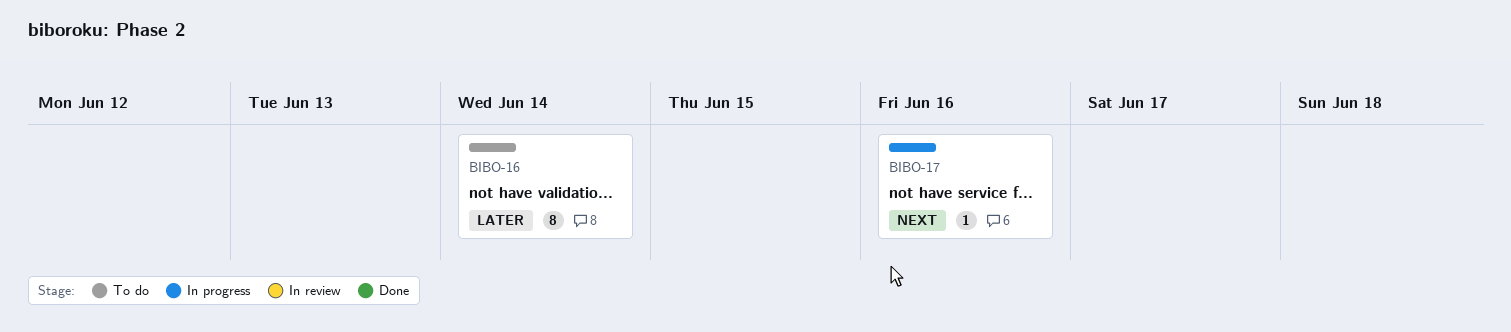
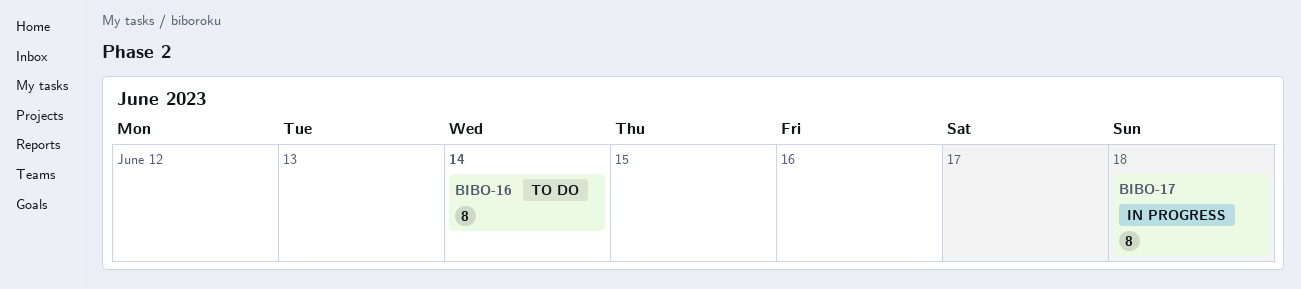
BIBO-17, estimate: 1 -> 8
BIBO-17, due: Jun 16 -> Jun 18

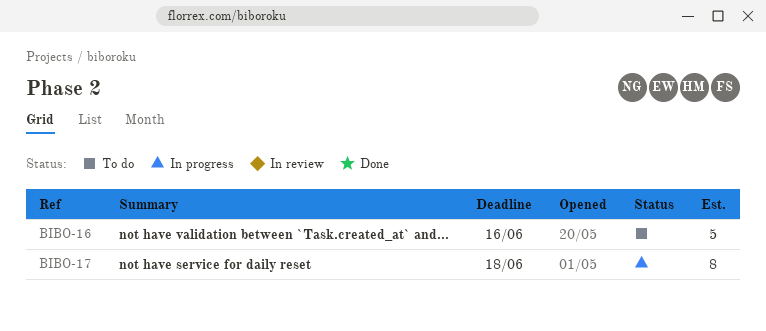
BIBO-16, estimate: 8 -> 5
BIBO-16, due: Jun 14 -> Jun 16

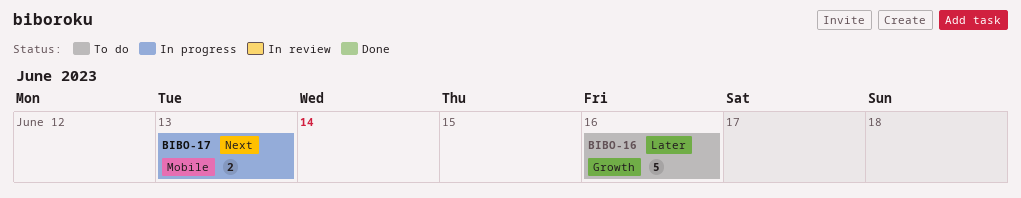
BIBO-17, estimate: 8 -> 2
BIBO-17, due: Jun 18 -> Jun 13

